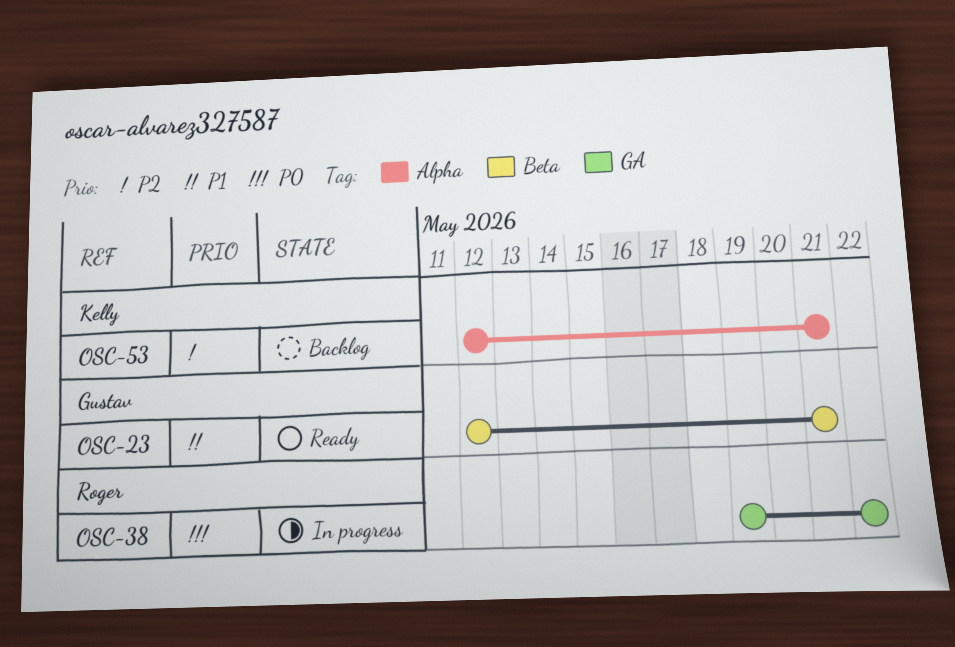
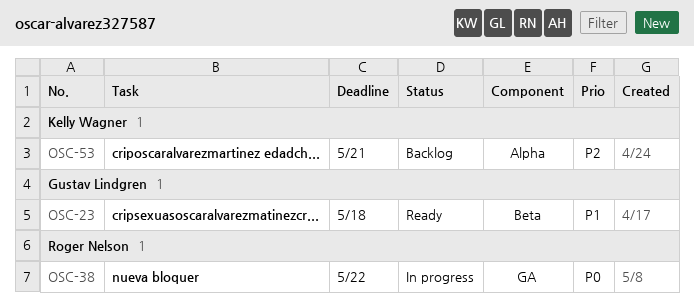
OSC-23, due: May 21 -> May 18

